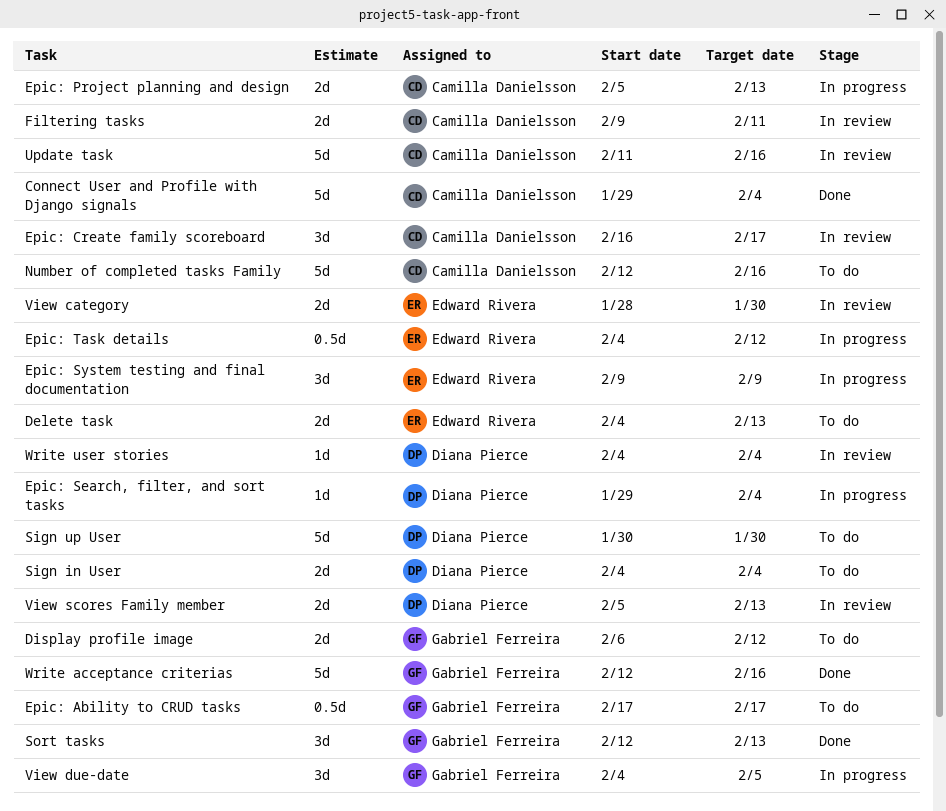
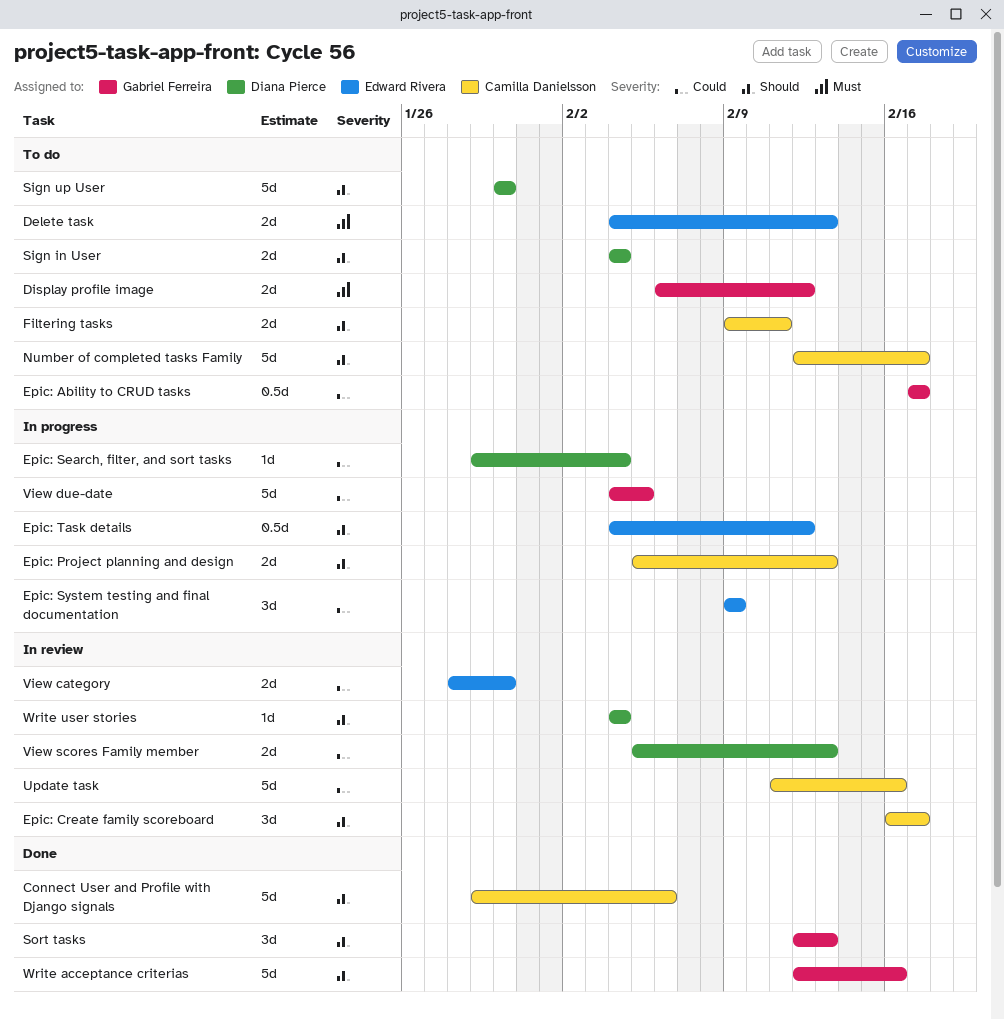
Connect User and Profile with Django signals, due: Feb 4 -> Feb 6
Filtering tasks, status: In review -> To do
Number of completed tasks Family, due: Feb 16 -> Feb 17
View due-date, estimate: 3d -> 5d

